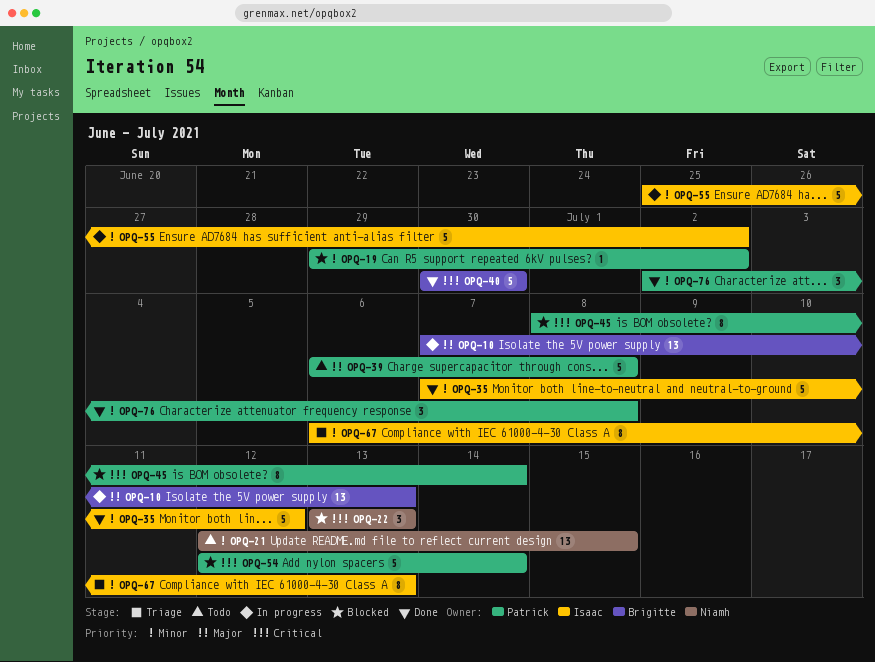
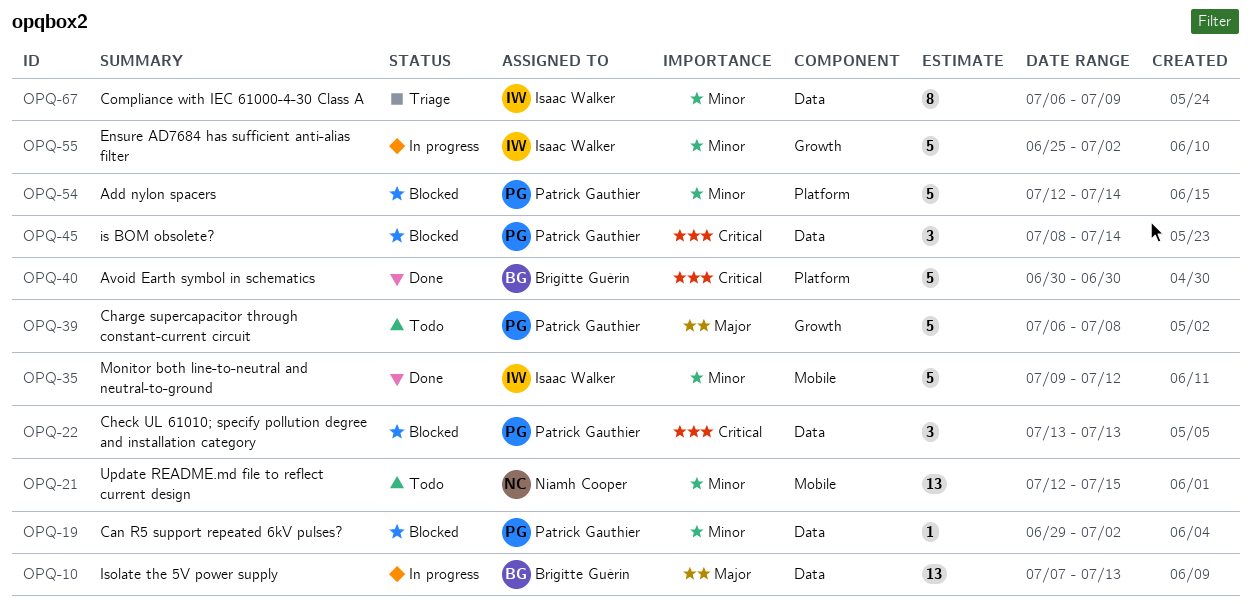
OPQ-22, owner: Niamh Cooper -> Patrick Gauthier
OPQ-35, start: Jul 7 -> Jul 9
OPQ-45, estimate: 8 -> 3
OPQ-54, priority: Critical -> Minor
OPQ-67, due: Jul 13 -> Jul 9
OPQ-76: present -> none

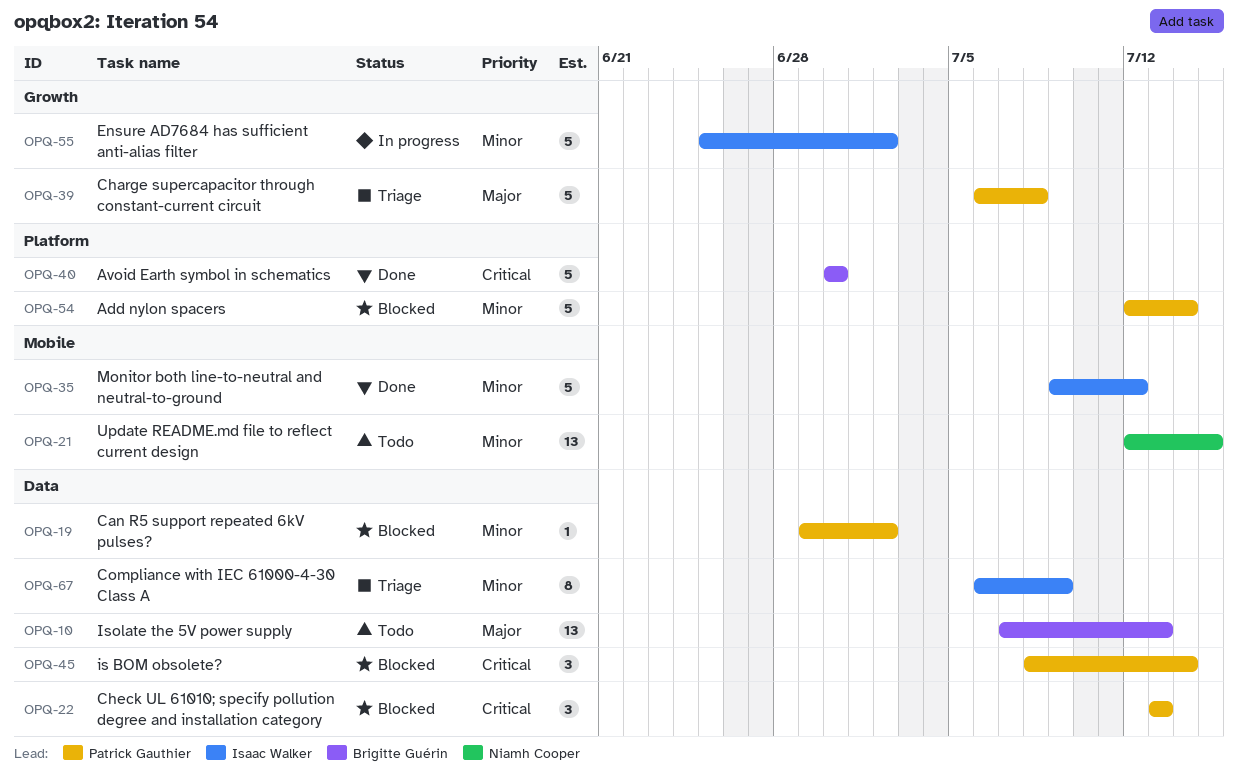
OPQ-10, status: In progress -> Todo
OPQ-39, status: Todo -> Triage

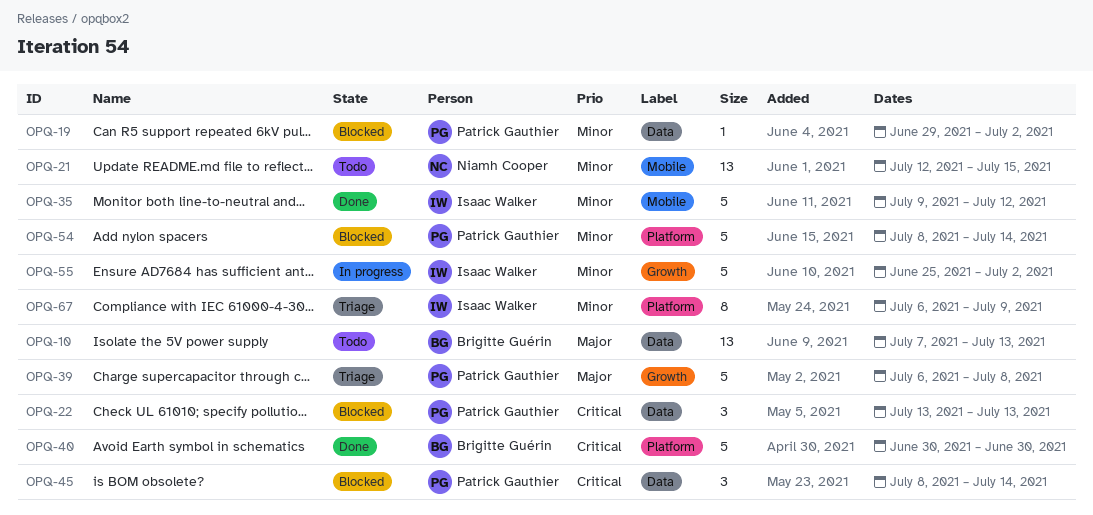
OPQ-54, start: Jul 12 -> Jul 8
OPQ-67, label: Data -> Platform

